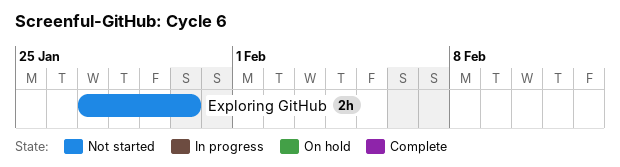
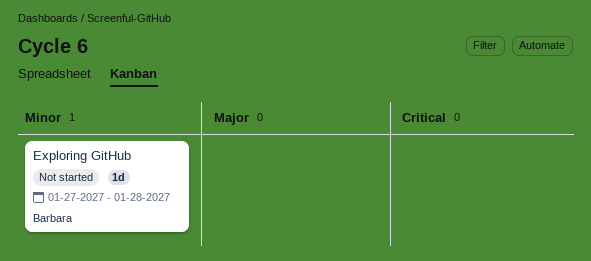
Exploring GitHub, estimate: 2h -> 1d
Exploring GitHub, due: Jan 30 -> Jan 28

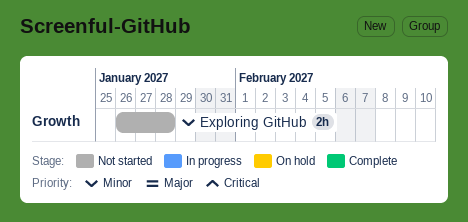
Exploring GitHub, estimate: 1d -> 2h
Exploring GitHub, start: Jan 27 -> Jan 26

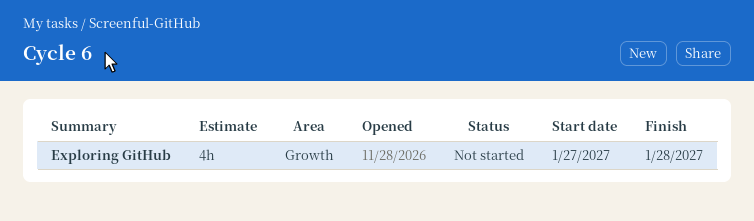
Exploring GitHub, estimate: 2h -> 4h
Exploring GitHub, start: Jan 26 -> Jan 27

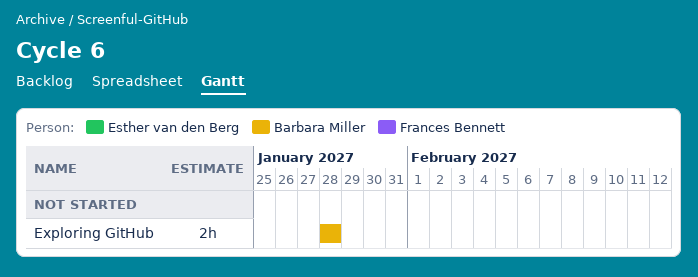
Exploring GitHub, estimate: 4h -> 2h
Exploring GitHub, start: Jan 27 -> Jan 28

